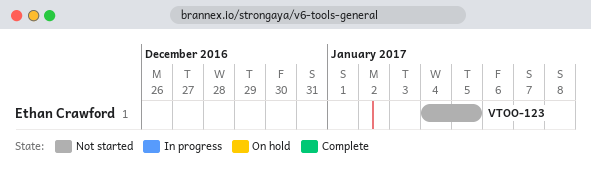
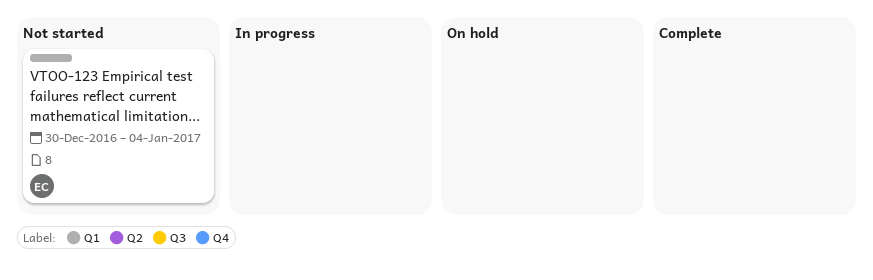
VTOO-123, start: Jan 4 -> Dec 30
VTOO-123, due: Jan 5 -> Jan 4

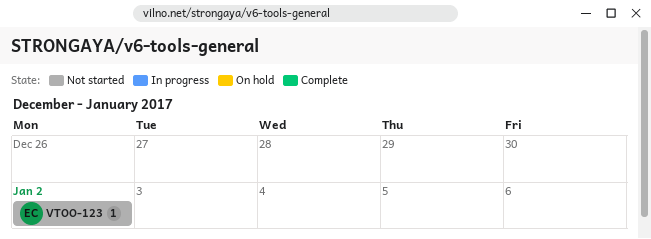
VTOO-123, start: Dec 30 -> Jan 2
VTOO-123, due: Jan 4 -> Jan 2

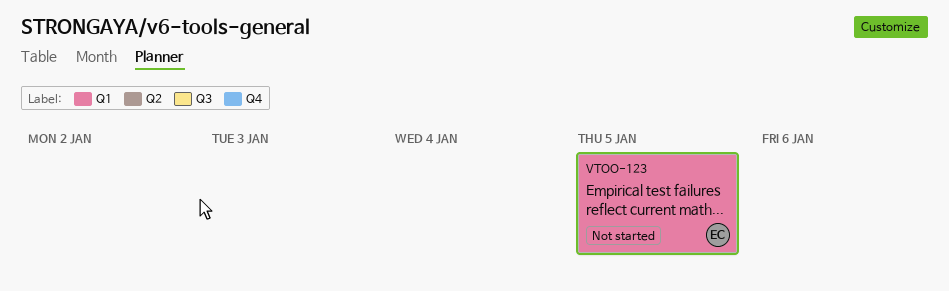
VTOO-123, due: Jan 2 -> Jan 5

